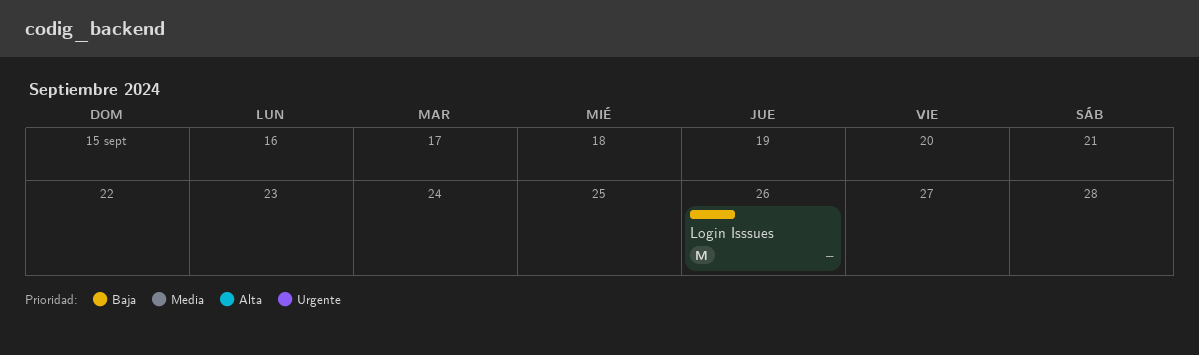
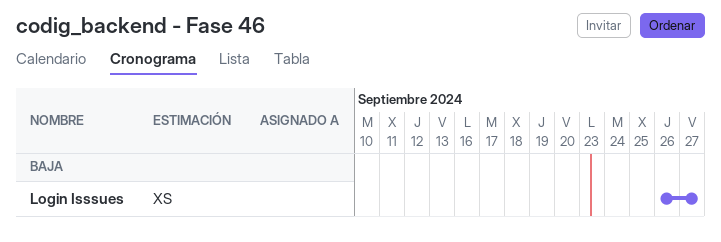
Login Isssues, estimate: M -> XS
Login Isssues, due: Sep 26 -> Sep 27

